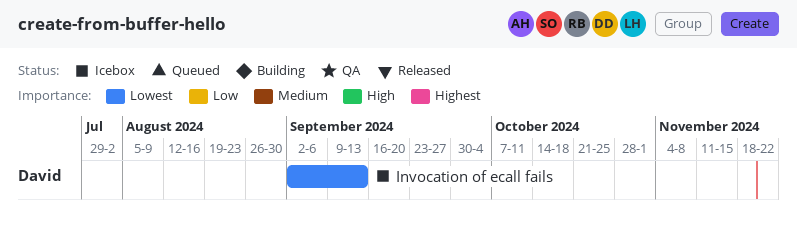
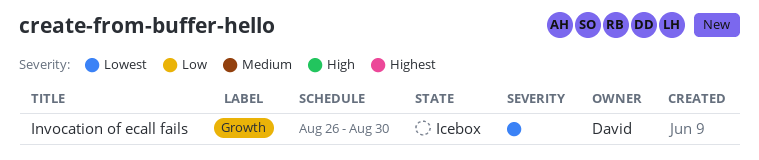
Invocation of ecall fails, start: Sep 2 -> Aug 26
Invocation of ecall fails, due: Sep 13 -> Aug 30

